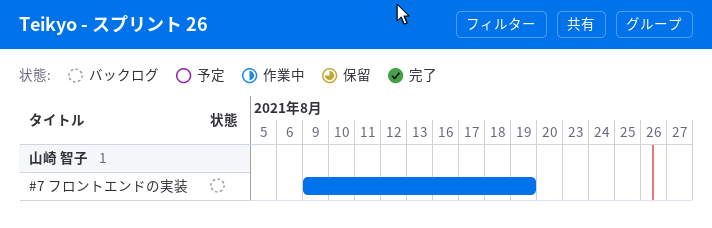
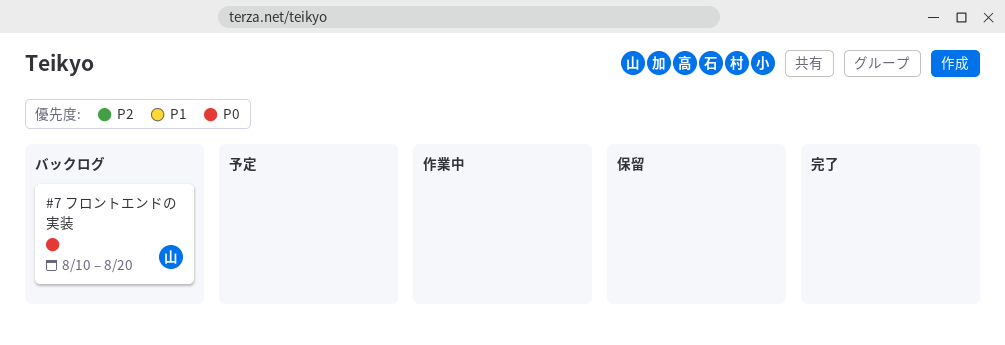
#7 フロントエンドの実装, start: Aug 9 -> Aug 10
#7 フロントエンドの実装, due: Aug 19 -> Aug 20

